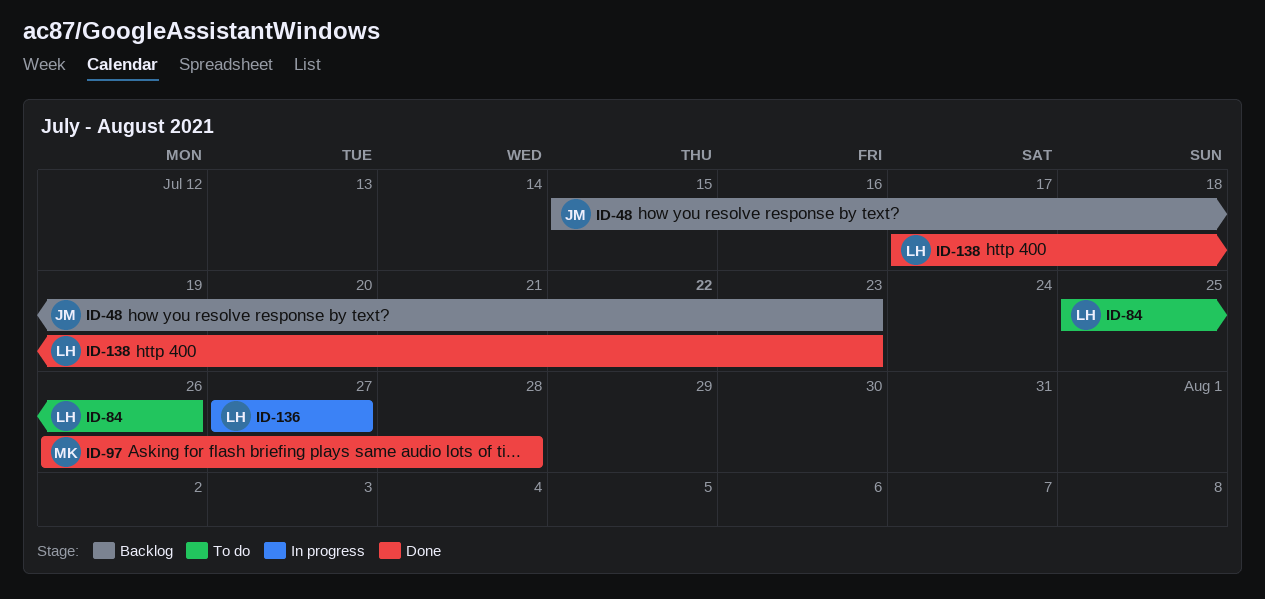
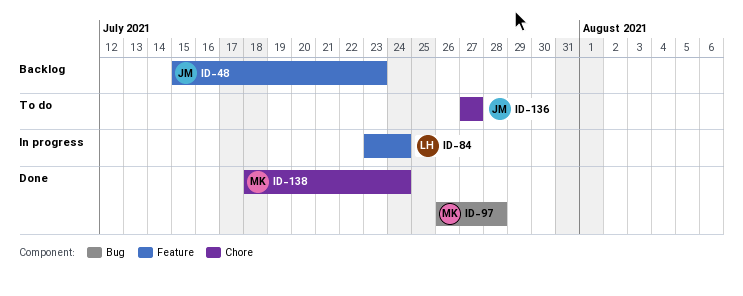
ID-84, status: To do -> In progress
ID-84, start: Jul 25 -> Jul 23
ID-84, due: Jul 26 -> Jul 24
ID-136, status: In progress -> To do
ID-136, owner: LH -> JM
ID-138, owner: LH -> MK
ID-138, start: Jul 17 -> Jul 18
ID-138, due: Jul 23 -> Jul 24

